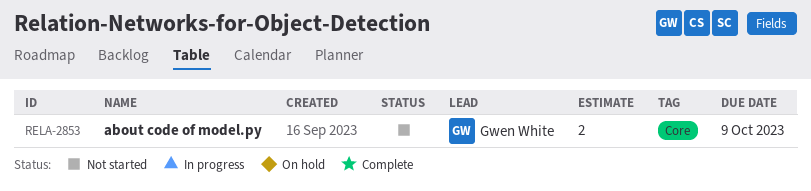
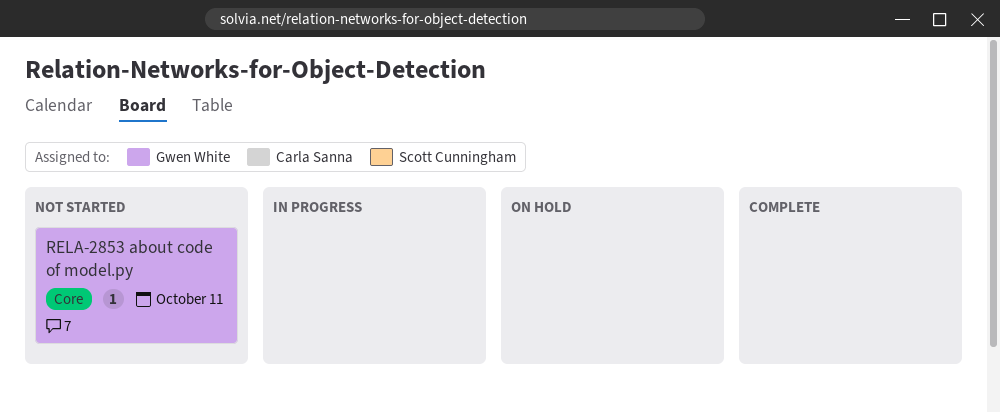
RELA-2853, estimate: 2 -> 1
RELA-2853, due: Oct 9 -> Oct 11

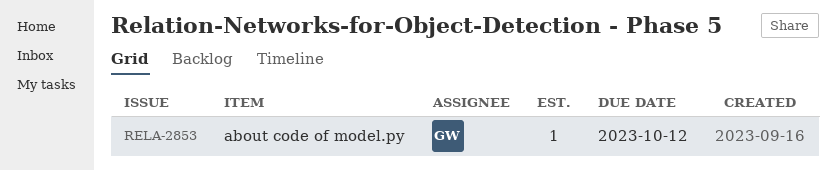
RELA-2853, due: Oct 11 -> Oct 12

